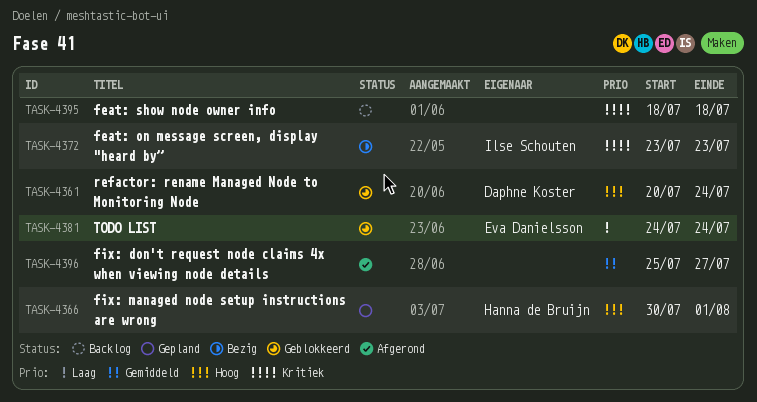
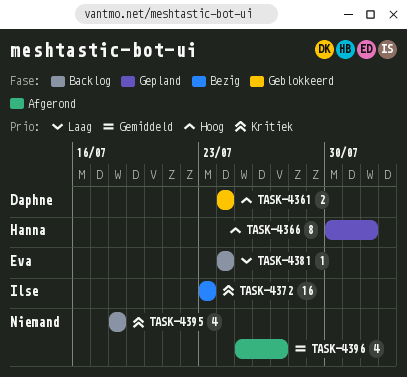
TASK-4361, start: Jul 20 -> Jul 24
TASK-4381, status: Geblokkeerd -> Backlog

